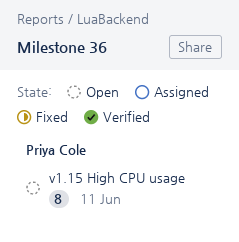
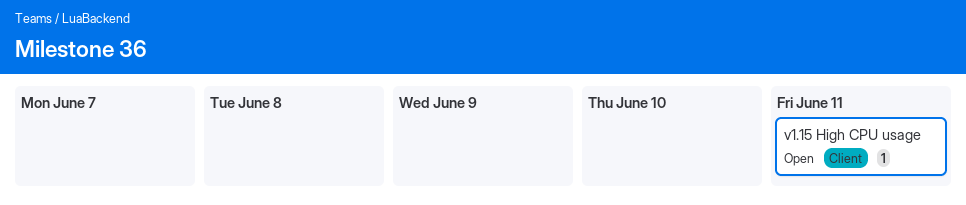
v1.15 High CPU usage, estimate: 8 -> 1

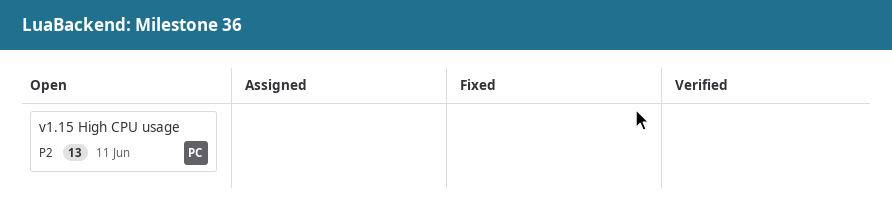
v1.15 High CPU usage, estimate: 1 -> 13

